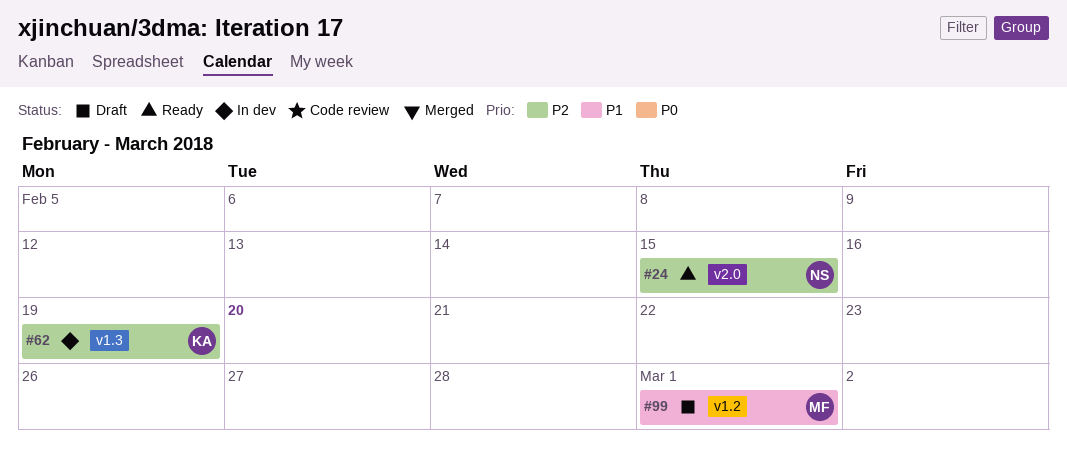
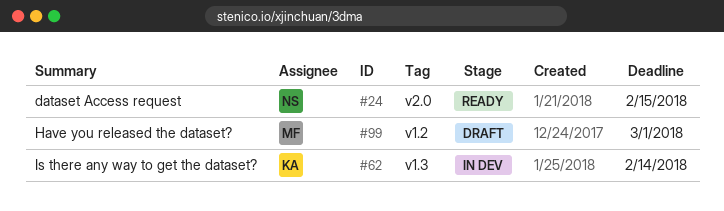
#62, due: Feb 19 -> Feb 14

